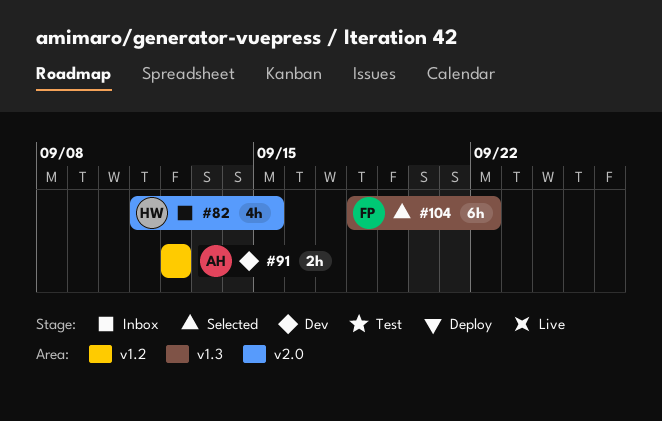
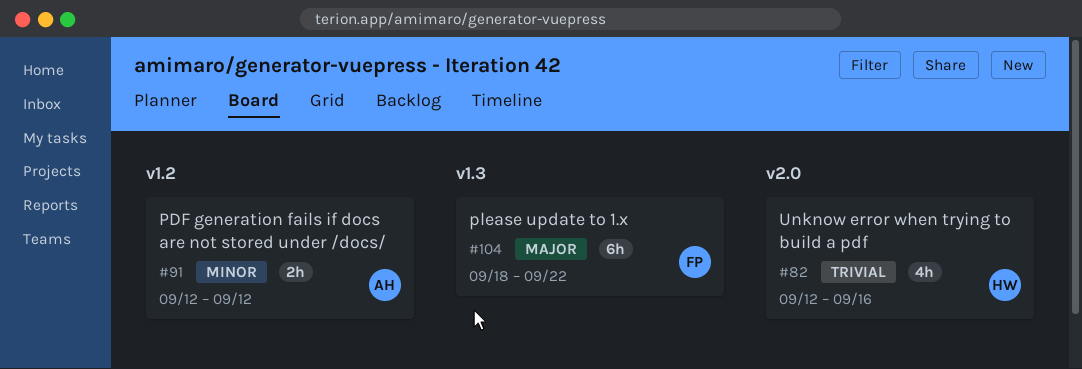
#82, start: Sep 11 -> Sep 12
#82, due: Sep 15 -> Sep 16

